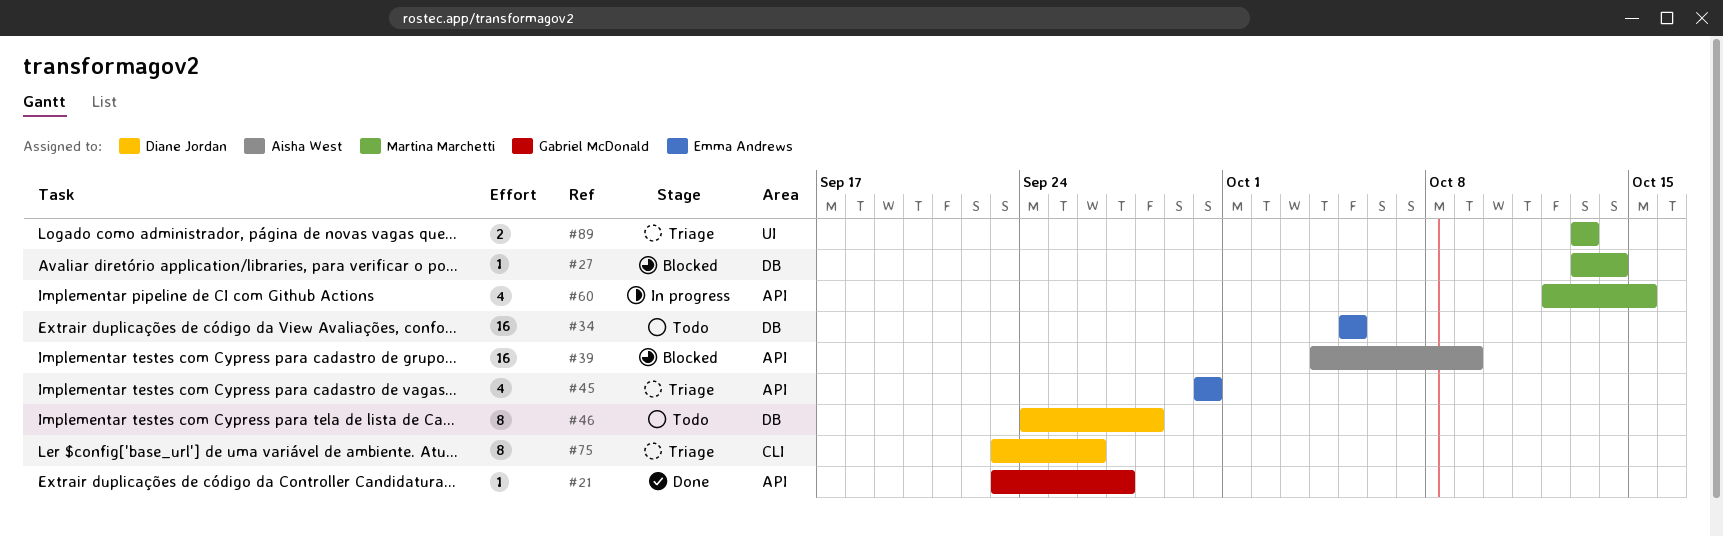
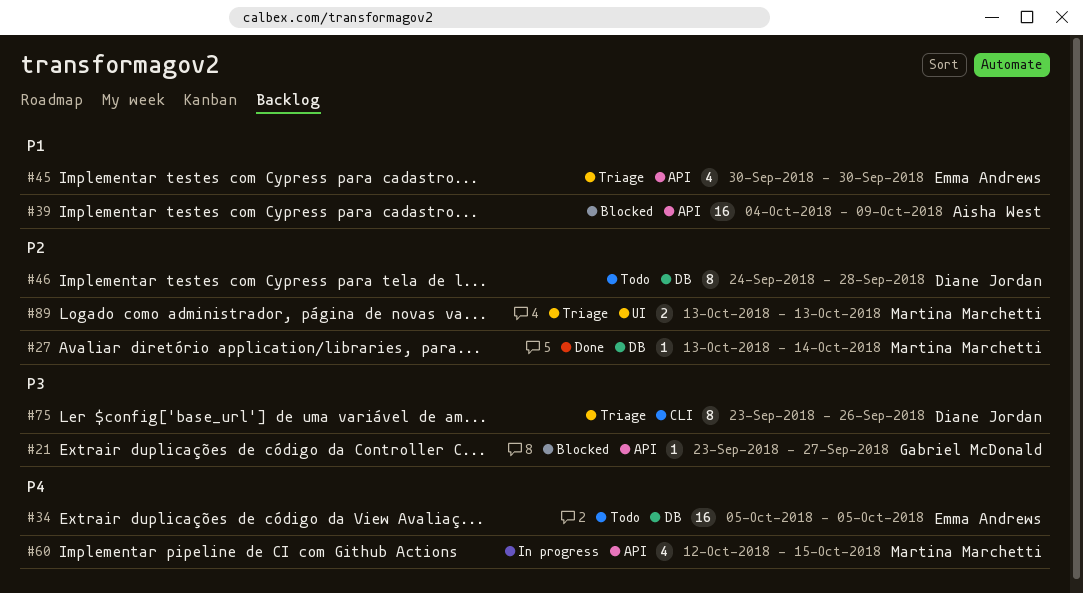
#21, status: Done -> Blocked
#27, status: Blocked -> Done

